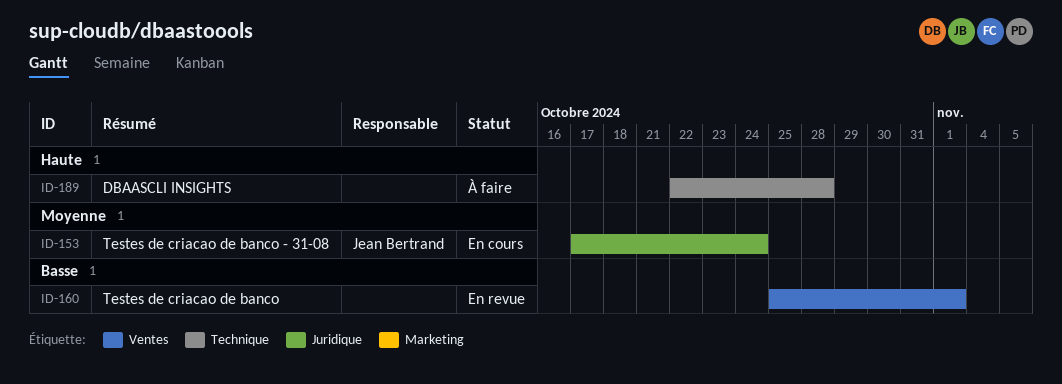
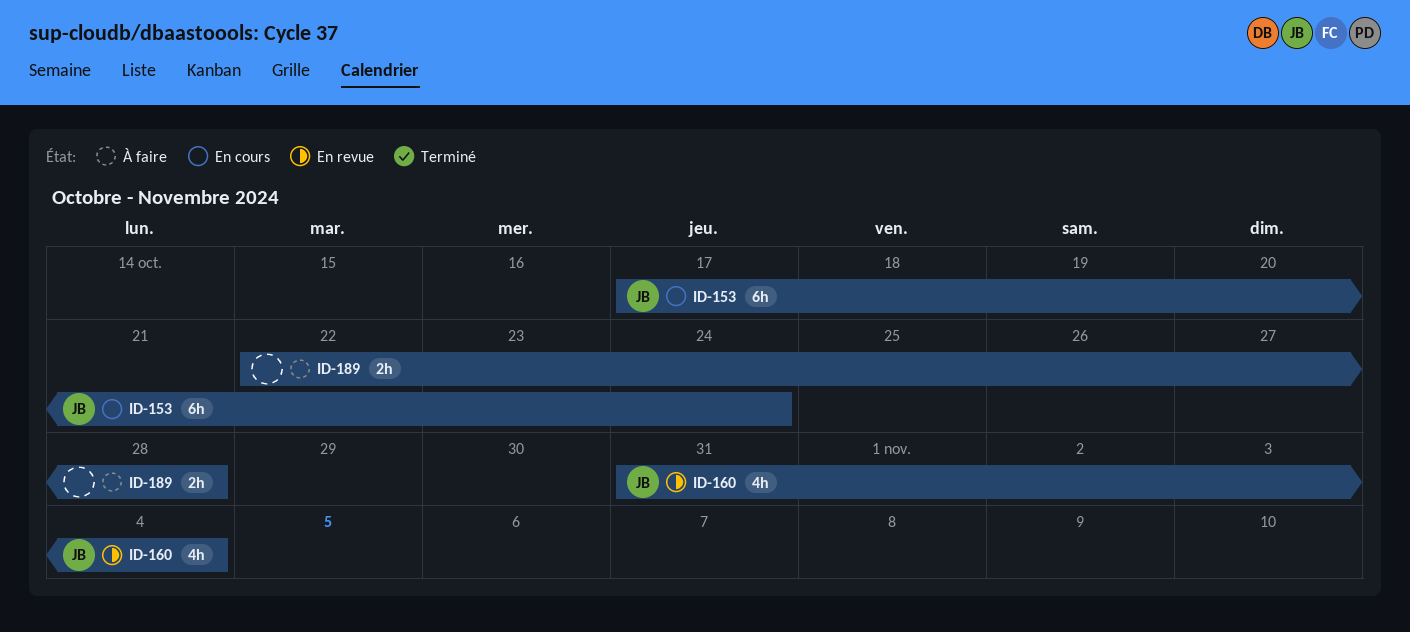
ID-160, owner: none -> Jean Bertrand
ID-160, start: Oct 25 -> Oct 31
ID-160, due: Nov 1 -> Nov 4

